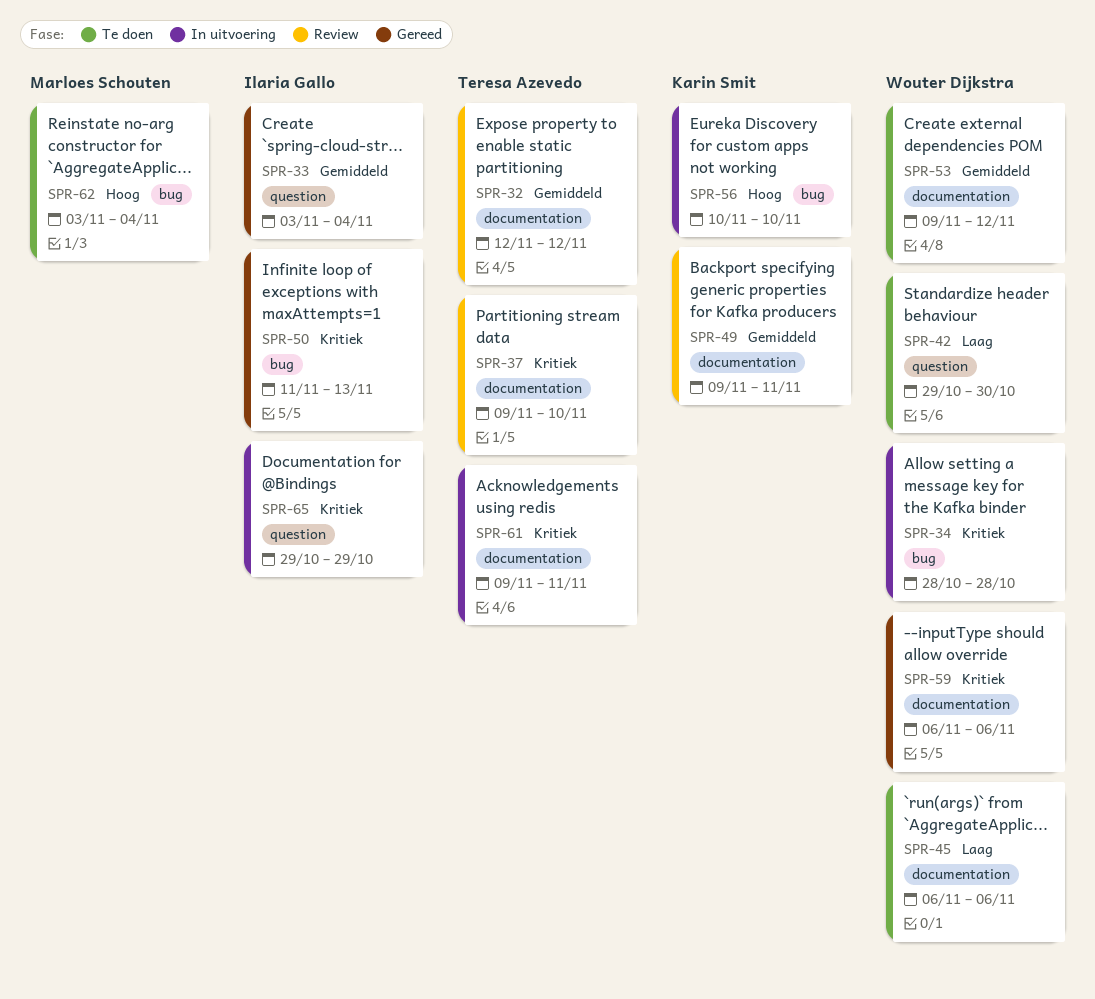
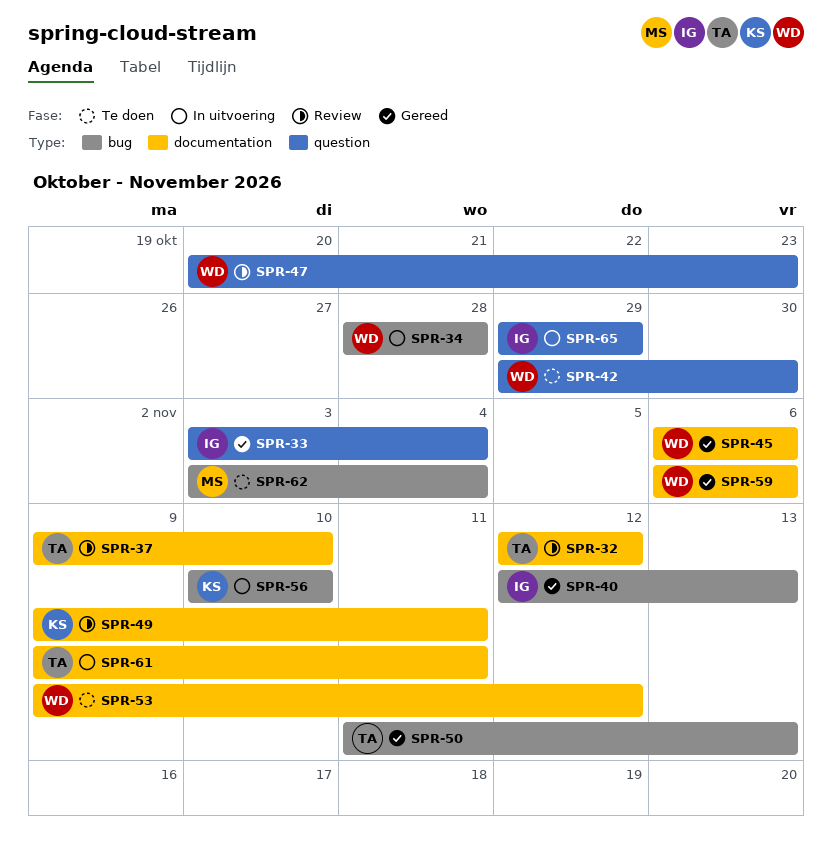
SPR-40: none -> present
SPR-45, status: Te doen -> Gereed
SPR-47: none -> present
SPR-50, owner: Ilaria Gallo -> Teresa Azevedo

